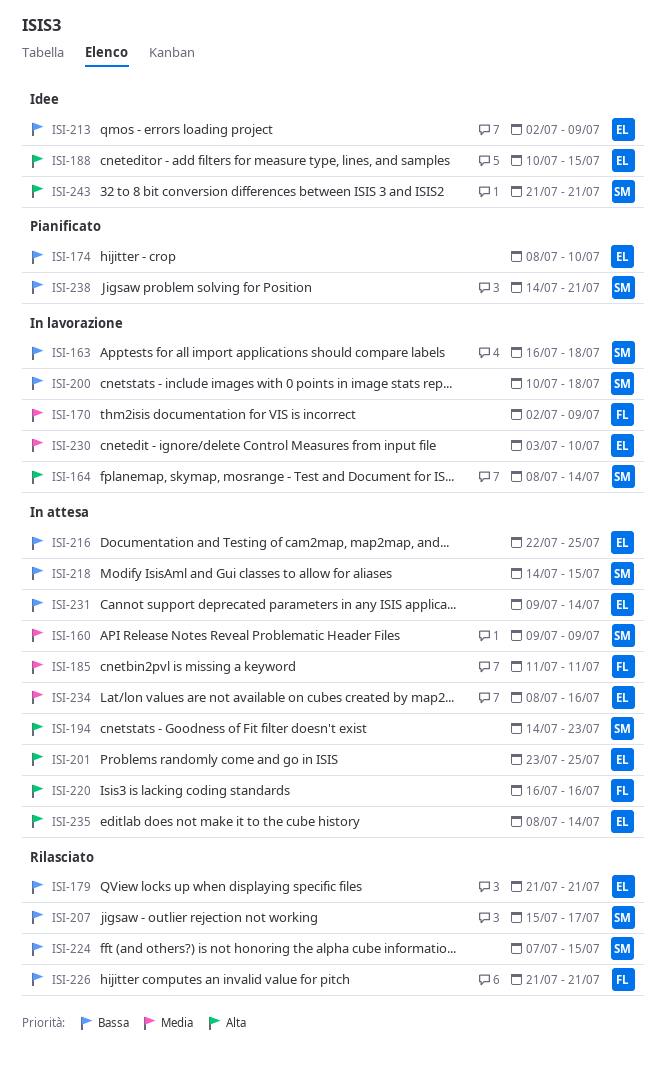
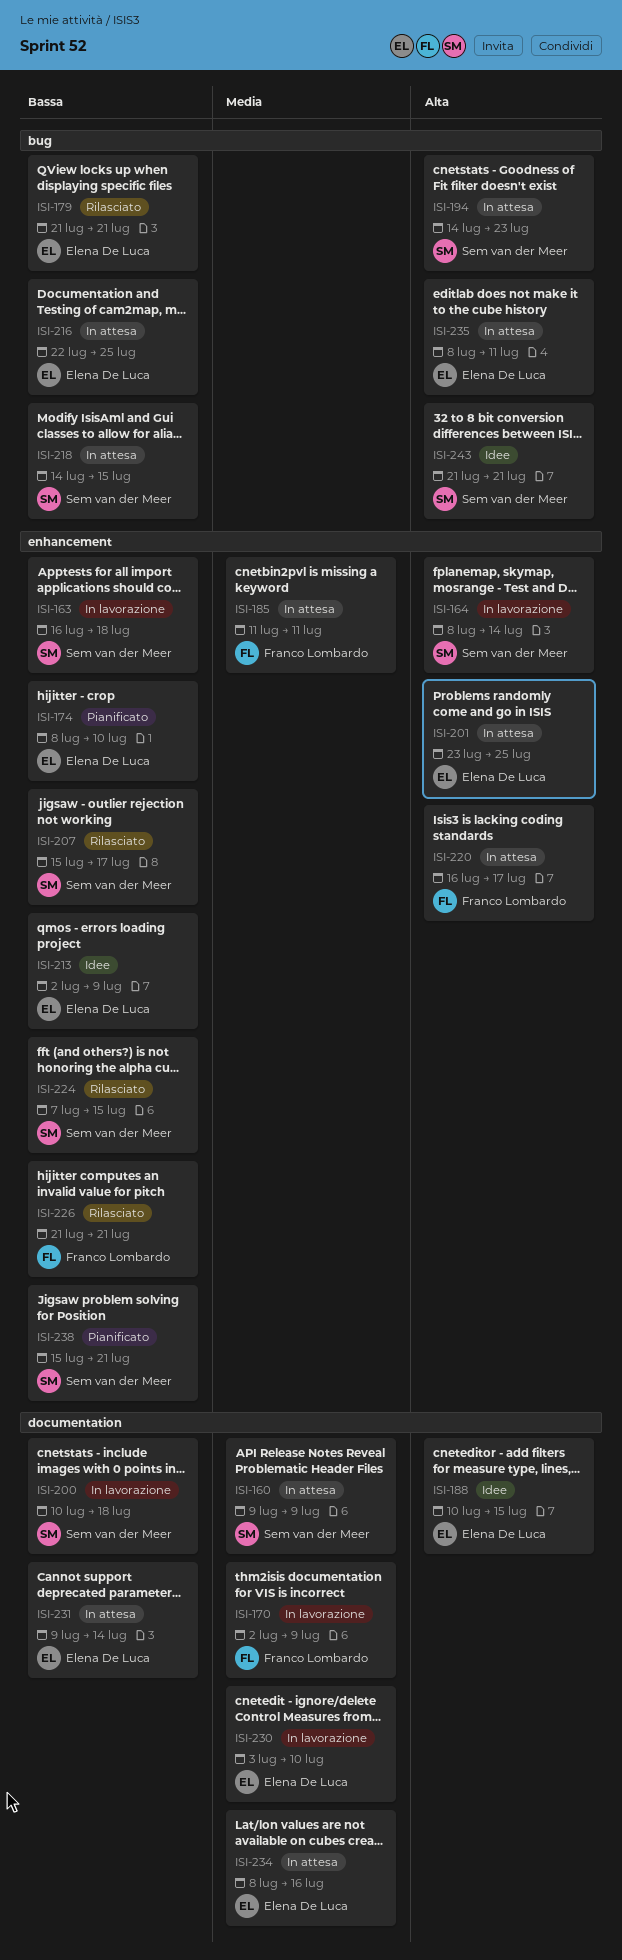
ISI-220, due: Jul 16 -> Jul 17
ISI-235, due: Jul 14 -> Jul 11
ISI-238, start: Jul 14 -> Jul 15

